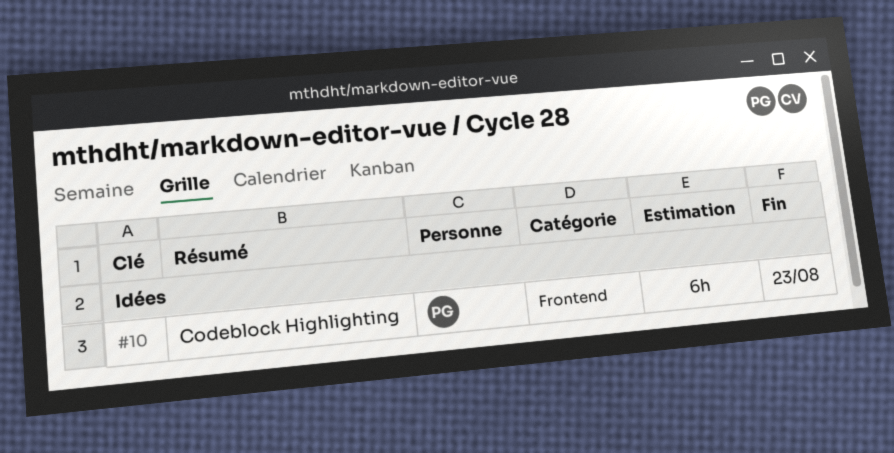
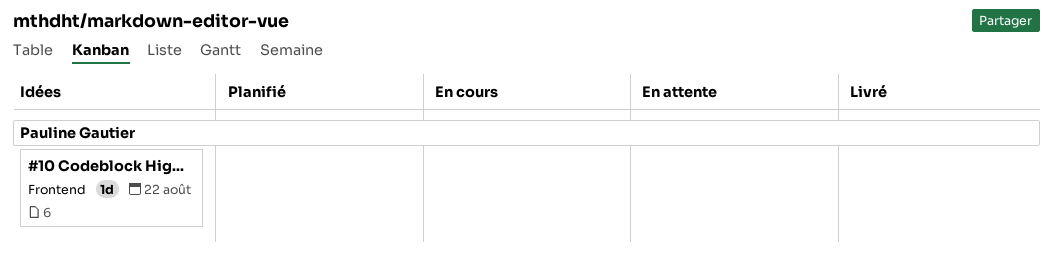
#10, estimate: 6h -> 1d
#10, due: Aug 23 -> Aug 22

